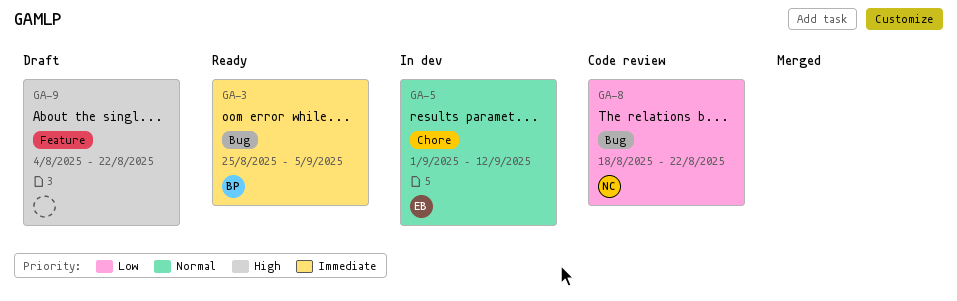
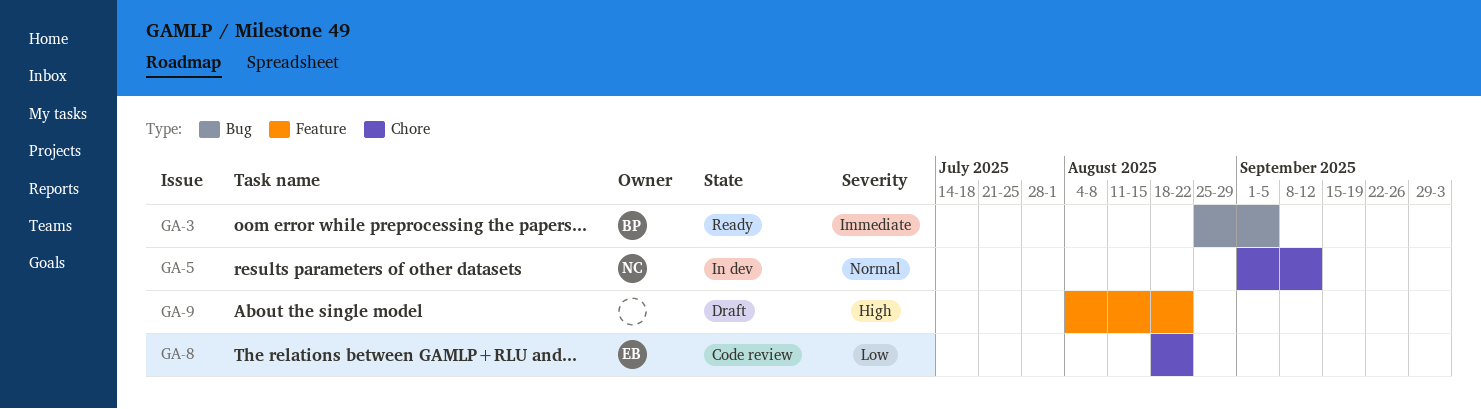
GA-5, owner: EB -> NC
GA-8, owner: NC -> EB
GA-8, label: Bug -> Chore

